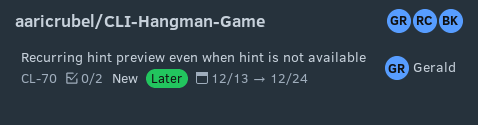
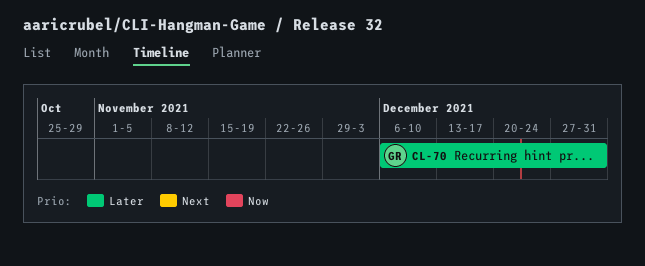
CL-70, start: Dec 13 -> Dec 6
CL-70, due: Dec 24 -> Dec 31

